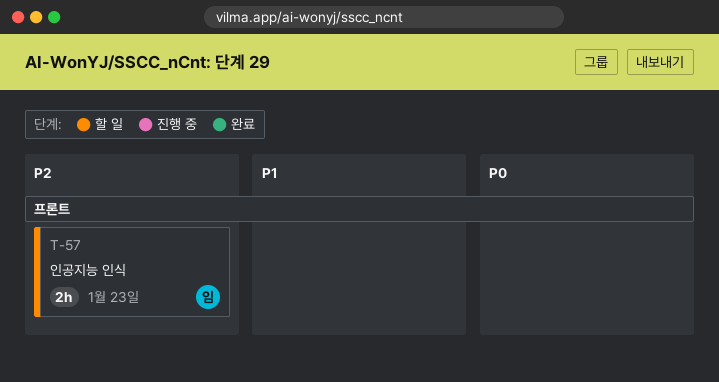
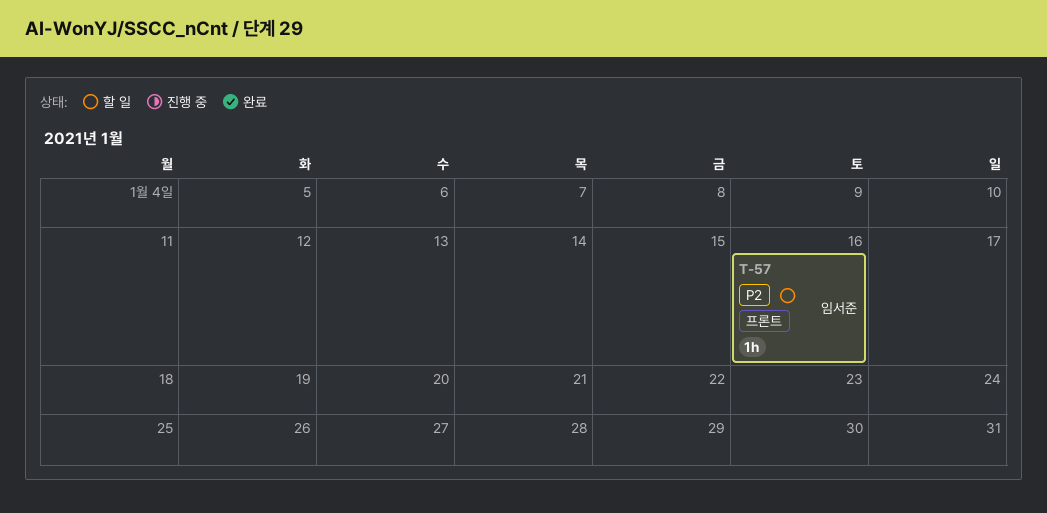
T-57, estimate: 2h -> 1h
T-57, due: Jan 23 -> Jan 16

